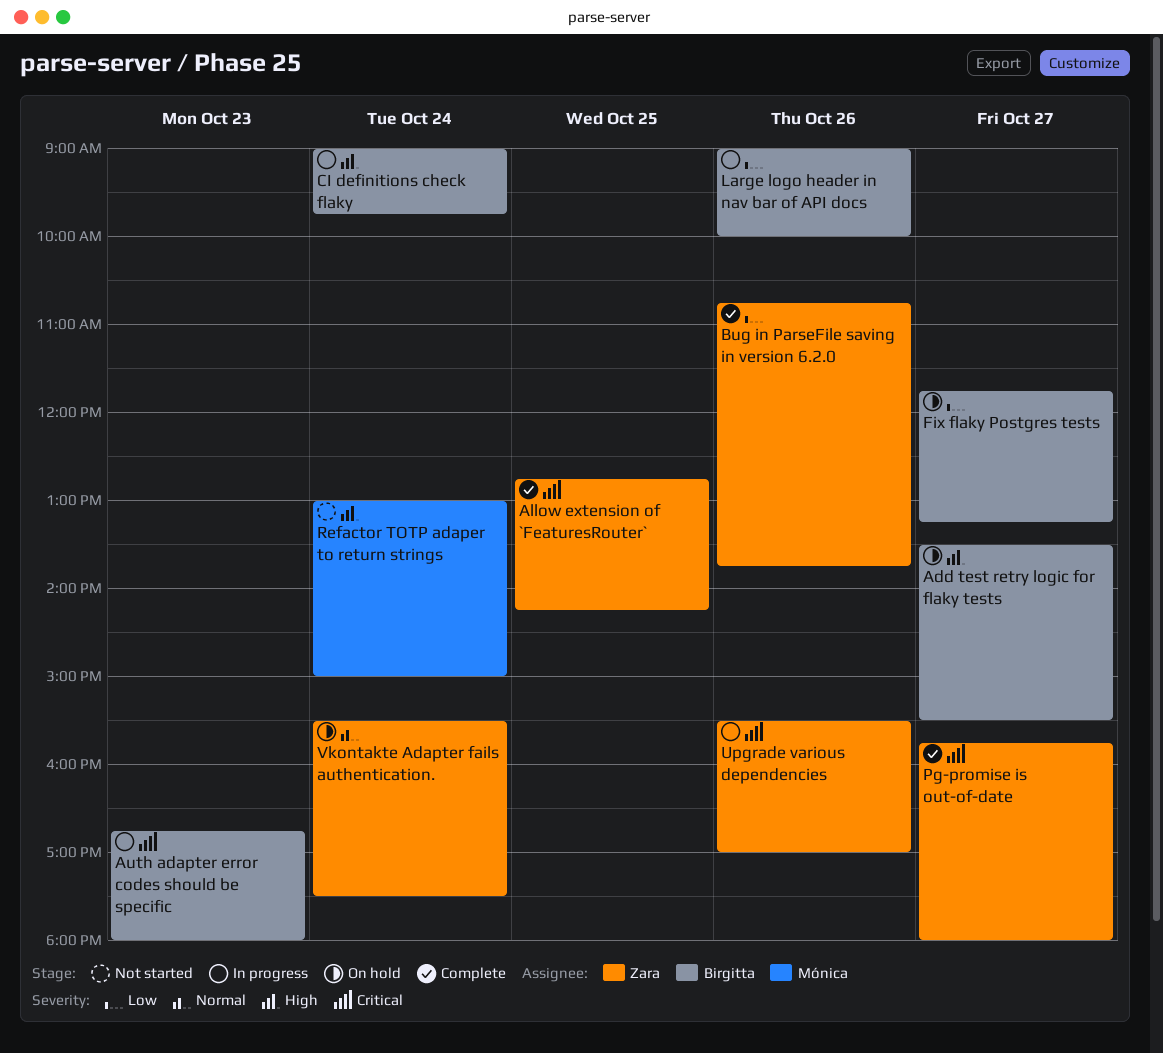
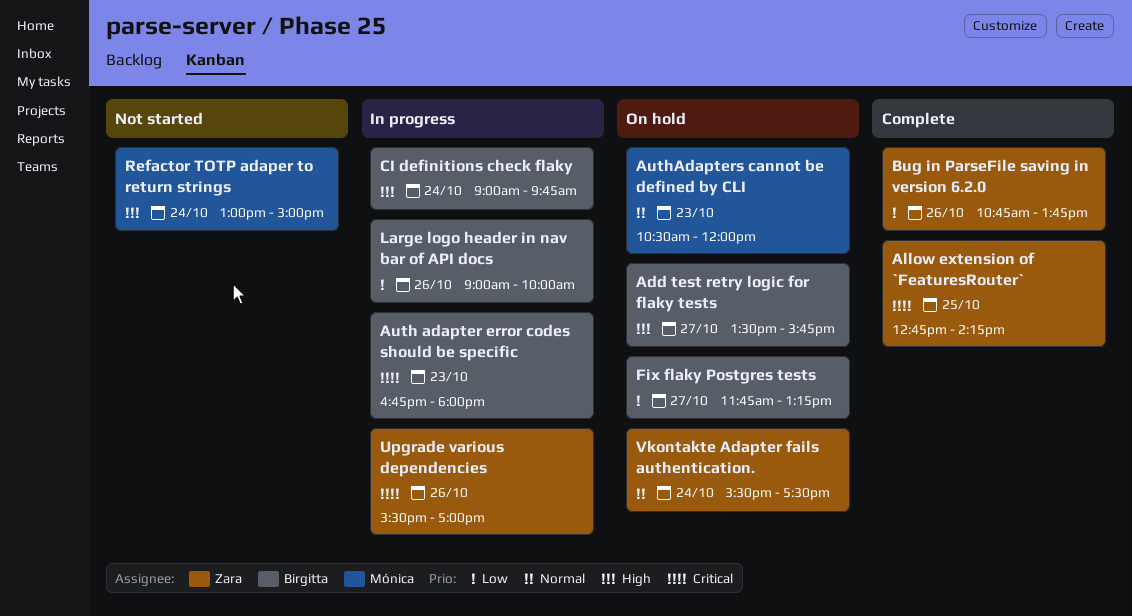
Add test retry logic for flaky tests, ends: 15:30 -> 15:45
AuthAdapters cannot be defined by CLI: none -> present
Pg-promise is out-of-date: present -> none

